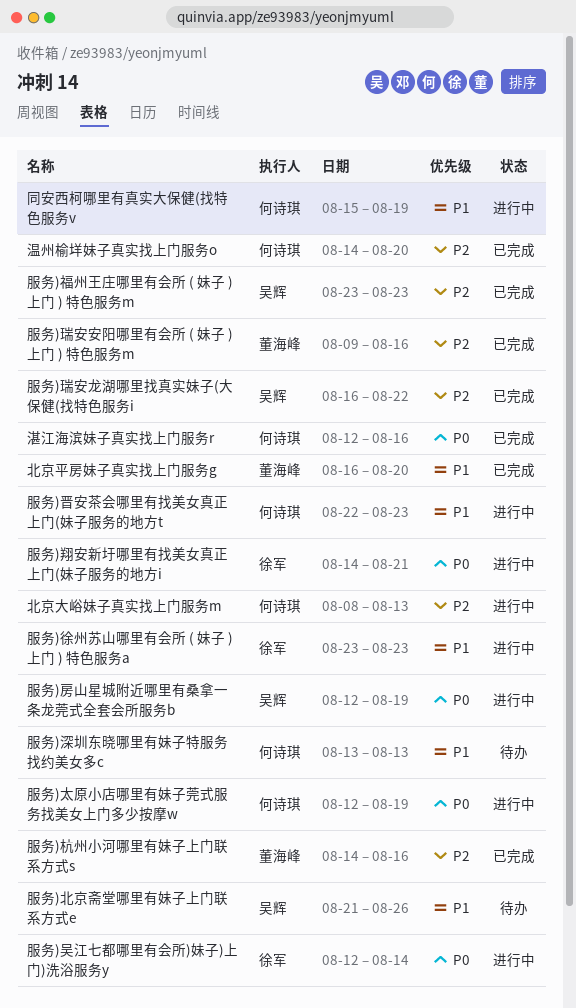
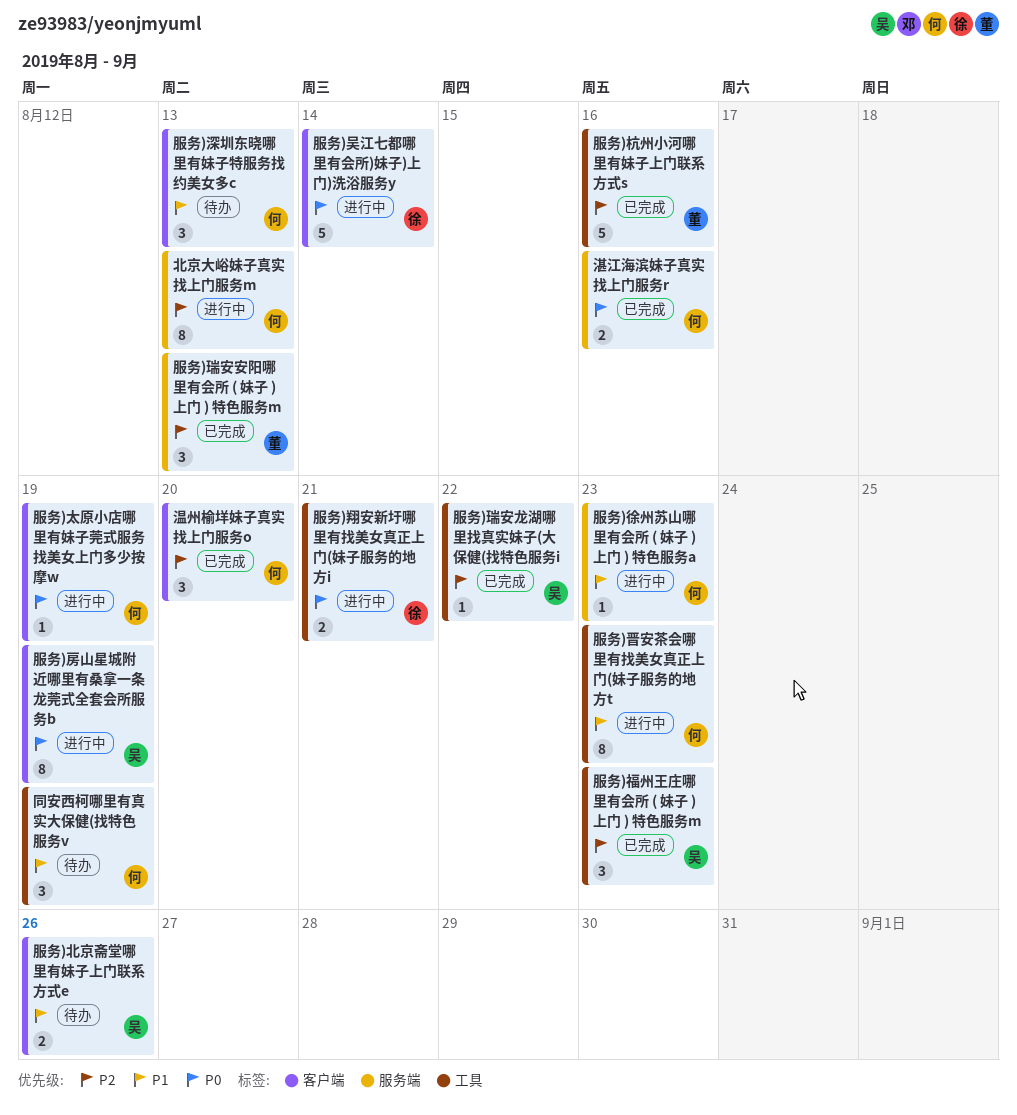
北京平房妹子真实找上门服务g: present -> none
同安西柯哪里有真实大保健(找特色服务v, status: 进行中 -> 待办
服务)徐州苏山哪里有会所 ( 妹子 ) 上门 ) 特色服务a, owner: 徐军 -> 何诗琪
服务)瑞安安阳哪里有会所 ( 妹子 ) 上门 ) 特色服务m, due: Aug 16 -> Aug 13

